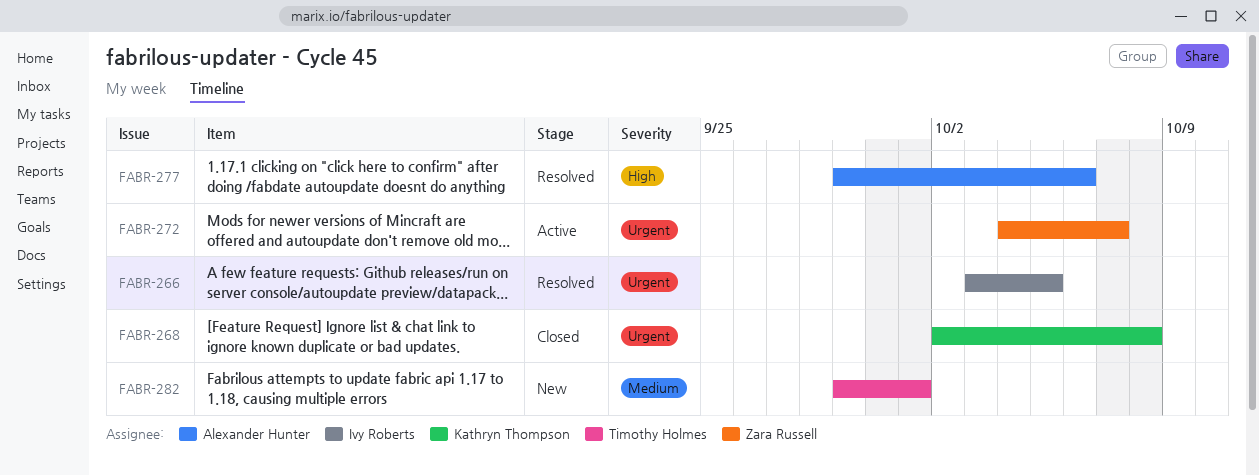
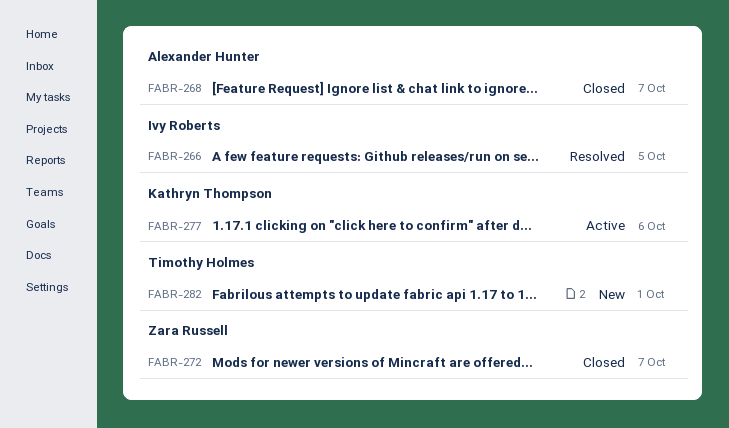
FABR-268, owner: Kathryn Thompson -> Alexander Hunter
FABR-268, due: Oct 8 -> Oct 7
FABR-272, status: Active -> Closed
FABR-277, status: Resolved -> Active
FABR-277, owner: Alexander Hunter -> Kathryn Thompson

